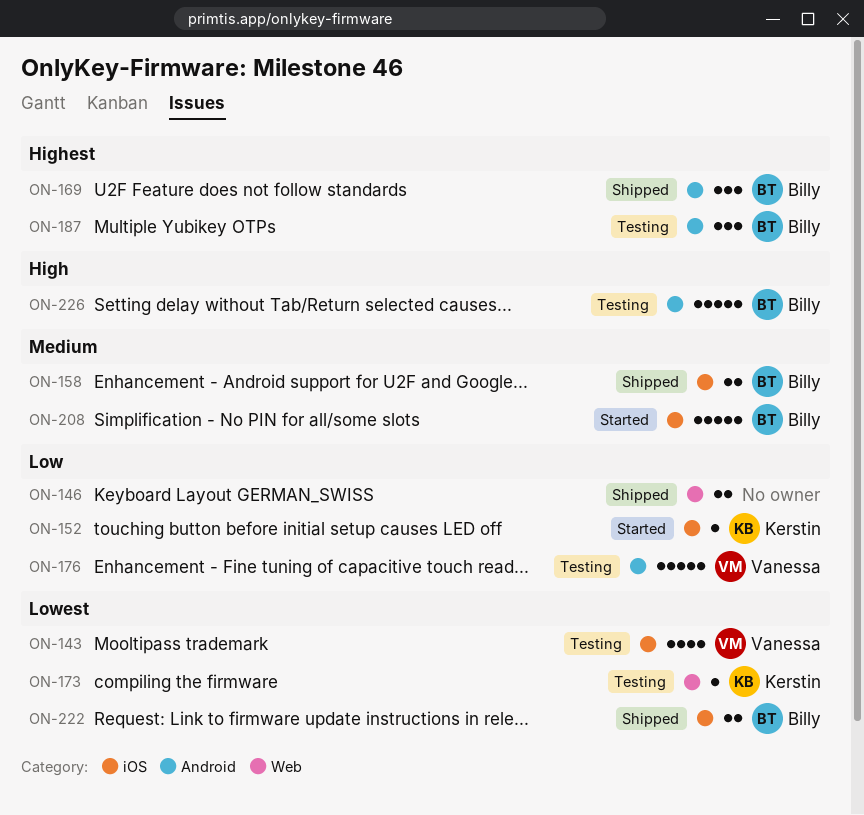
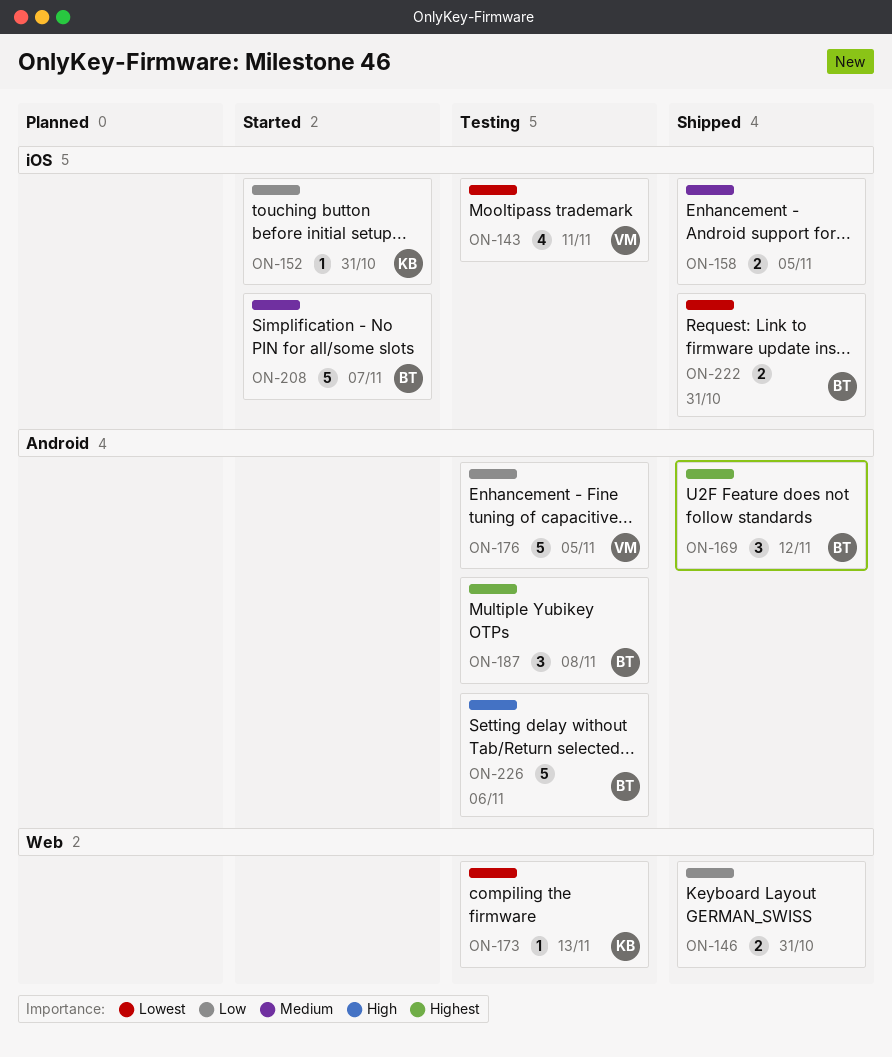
ON-158, owner: Billy -> none

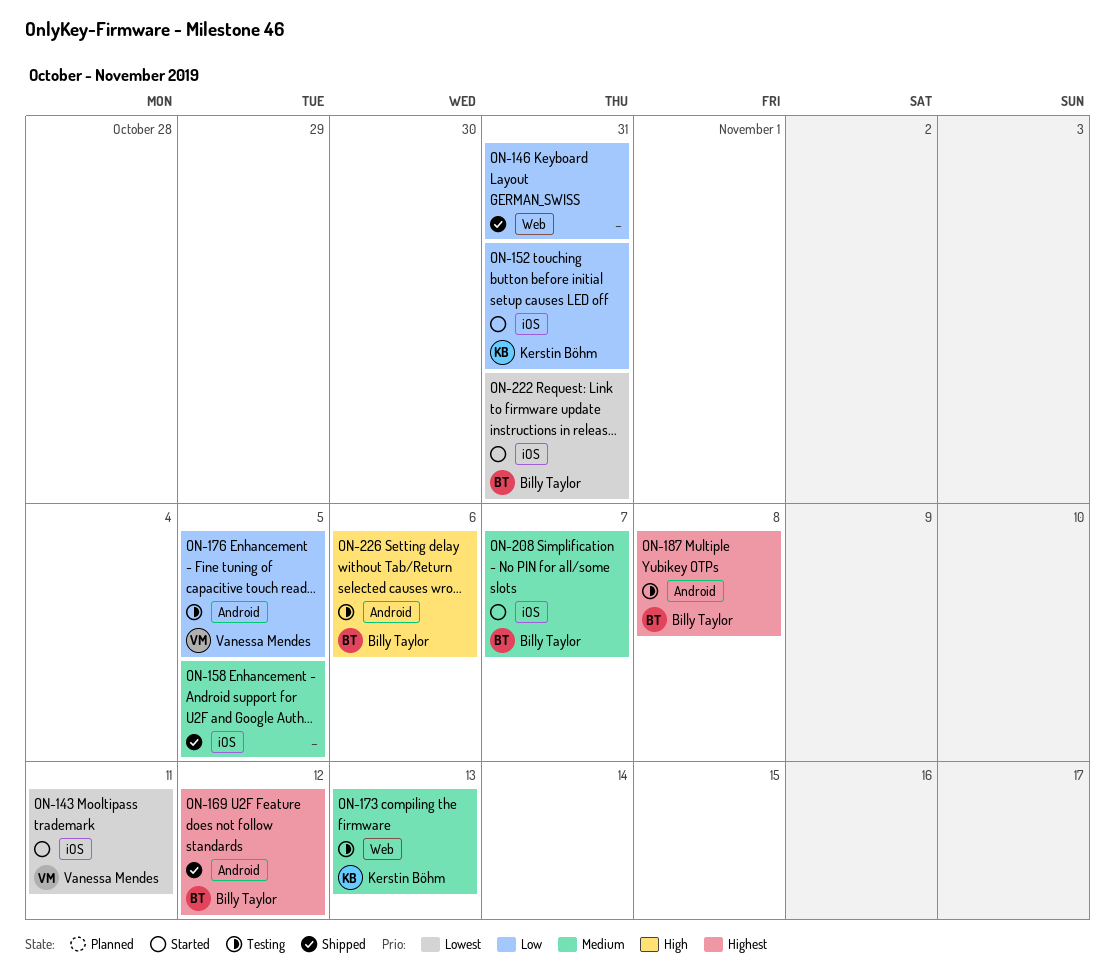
ON-143, status: Testing -> Started
ON-173, priority: Lowest -> Medium
ON-222, status: Shipped -> Started

